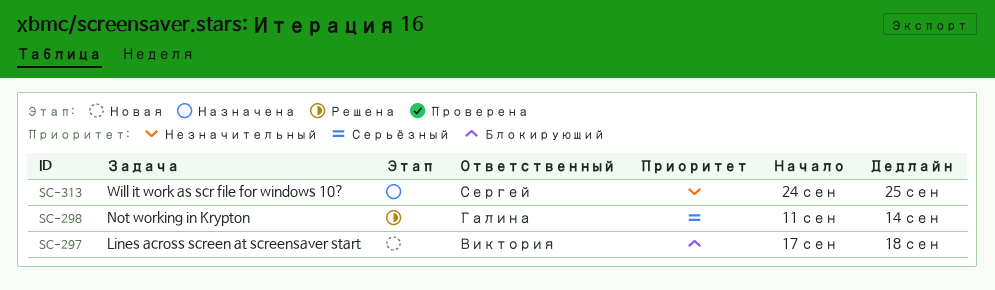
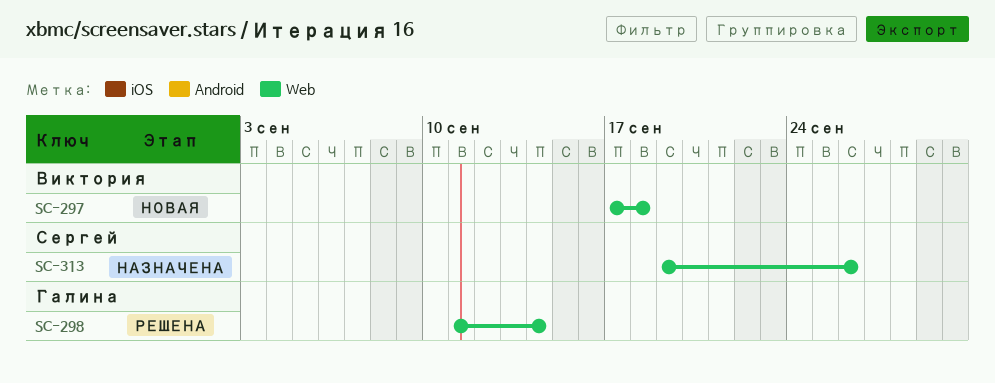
SC-313, start: Sep 24 -> Sep 19
SC-313, due: Sep 25 -> Sep 26

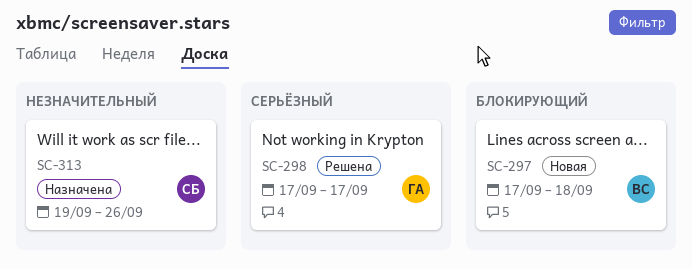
SC-298, start: Sep 11 -> Sep 17
SC-298, due: Sep 14 -> Sep 17

